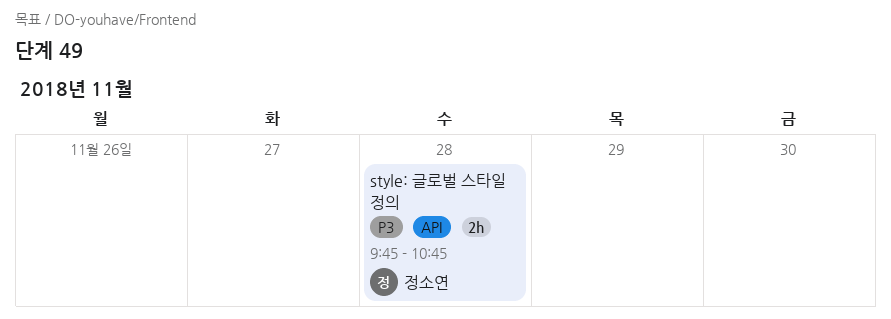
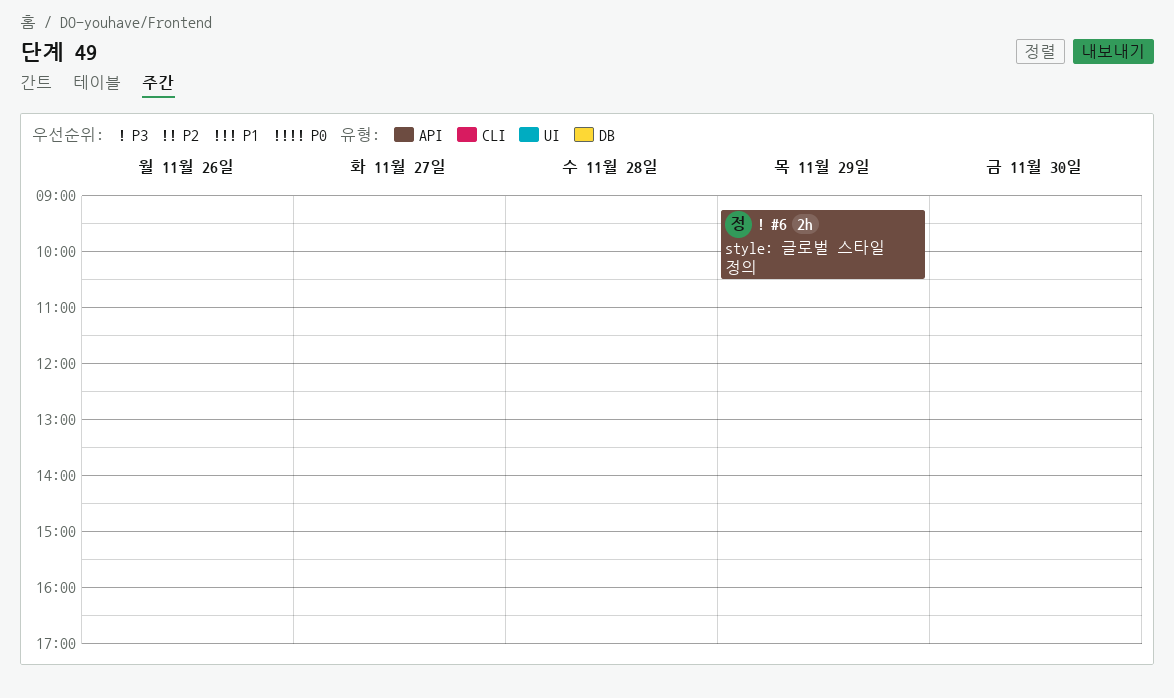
style: 글로벌 스타일 정의, day: Nov 28 -> Nov 29
style: 글로벌 스타일 정의, begins: 09:45 -> 09:15
style: 글로벌 스타일 정의, ends: 10:45 -> 10:30

